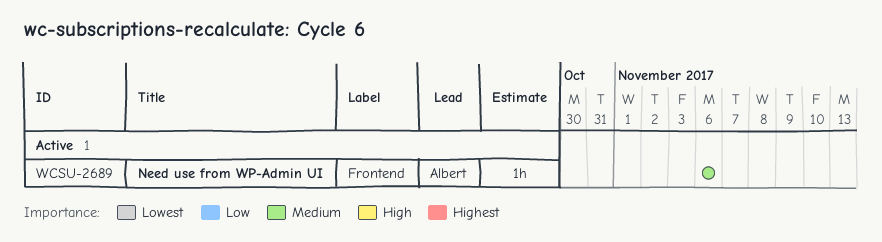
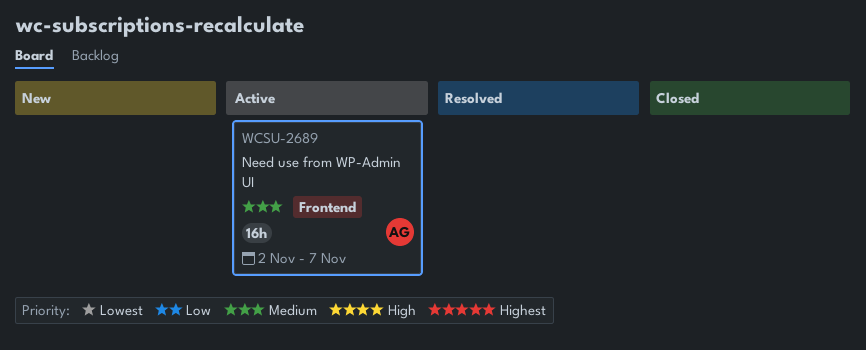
WCSU-2689, estimate: 1h -> 16h
WCSU-2689, start: Nov 6 -> Nov 2
WCSU-2689, due: Nov 6 -> Nov 7

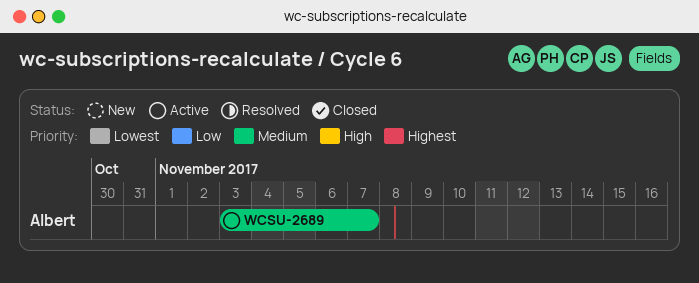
WCSU-2689, start: Nov 2 -> Nov 3

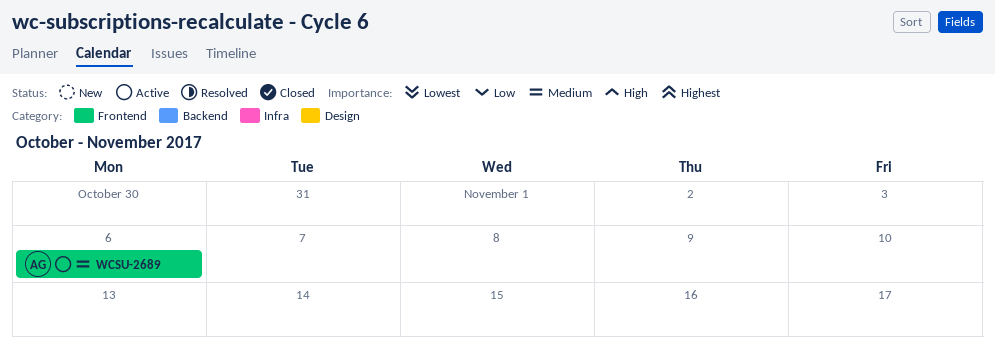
WCSU-2689, start: Nov 3 -> Nov 6
WCSU-2689, due: Nov 7 -> Nov 6

